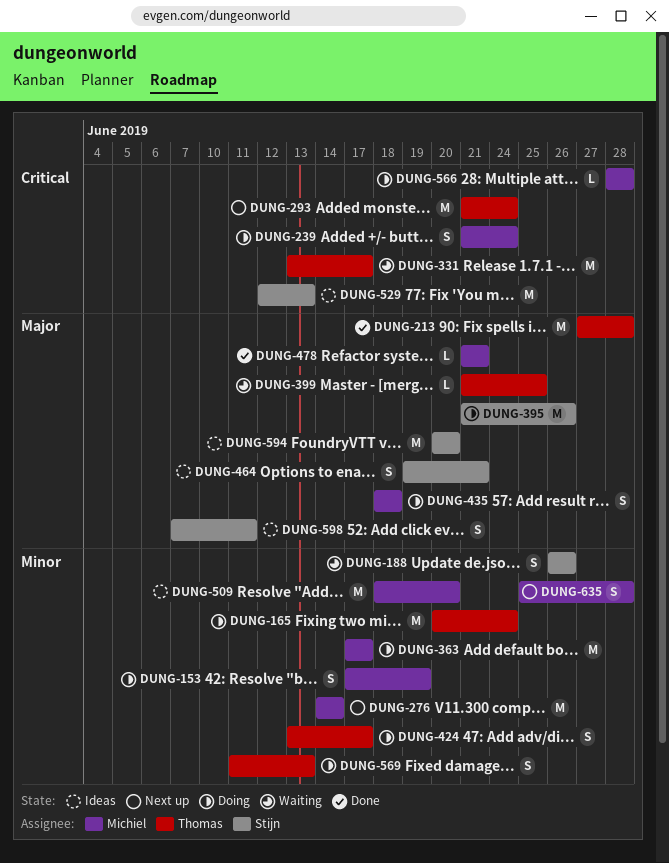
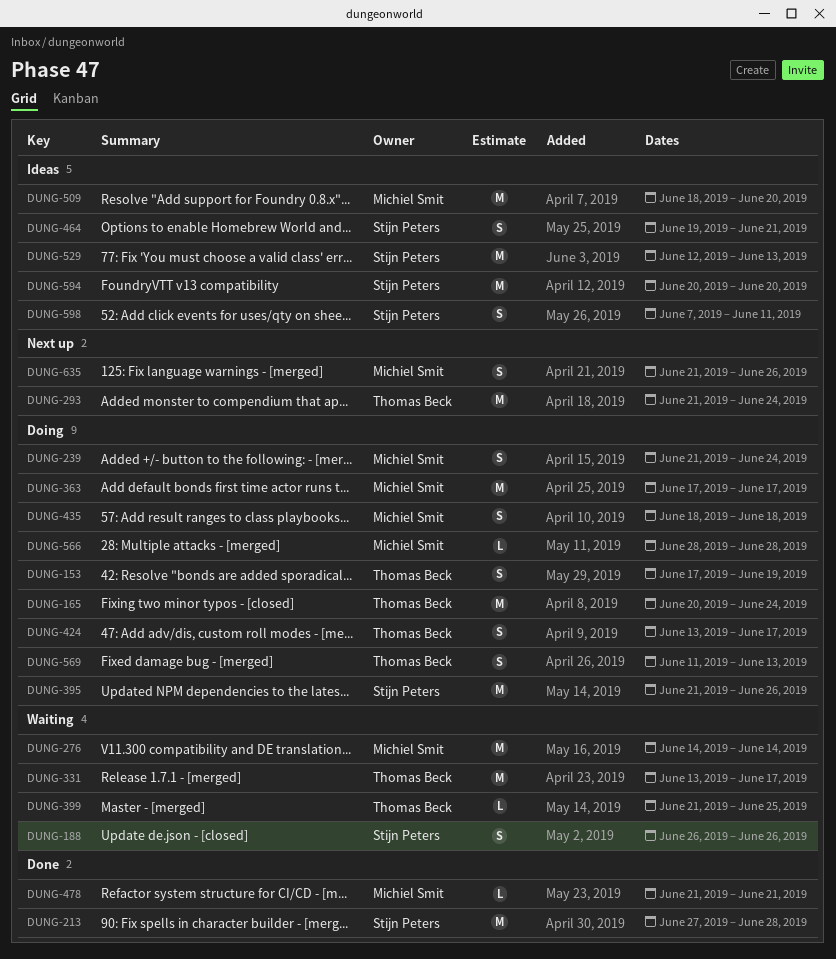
DUNG-153, owner: Michiel Smit -> Thomas Beck
DUNG-213, owner: Thomas Beck -> Stijn Peters
DUNG-276, status: Next up -> Waiting
DUNG-635, start: Jun 25 -> Jun 21
DUNG-635, due: Jun 28 -> Jun 26

